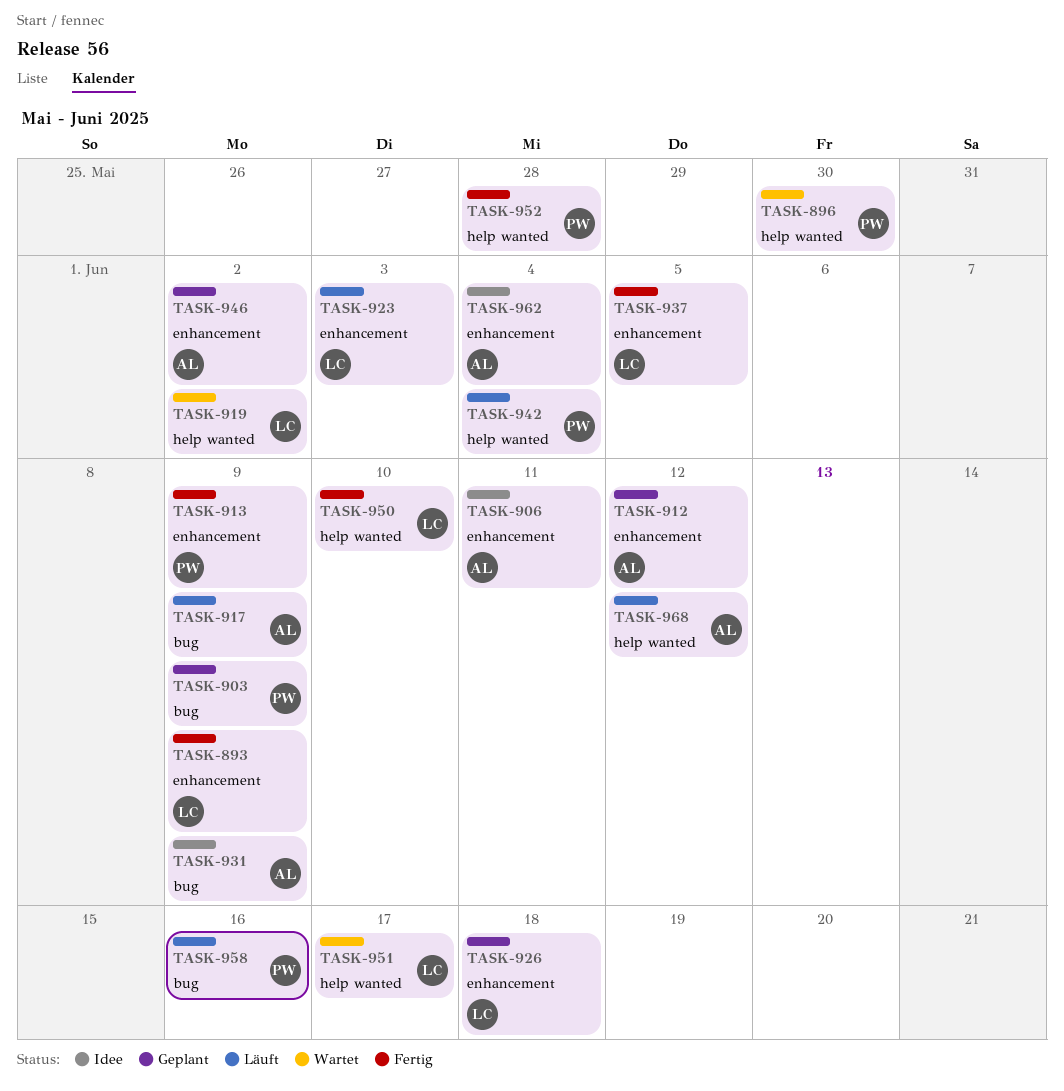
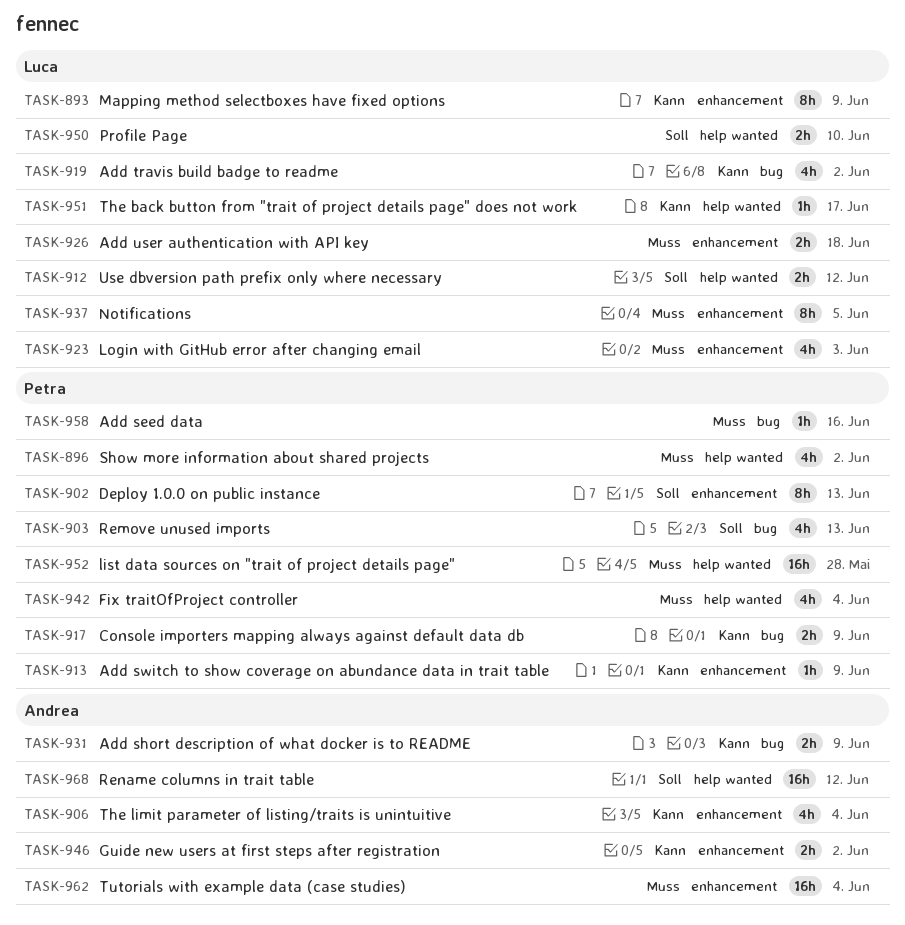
TASK-896, due: May 30 -> Jun 2
TASK-902: none -> present
TASK-903, due: Jun 9 -> Jun 13
TASK-906, due: Jun 11 -> Jun 4
TASK-912, owner: Andrea -> Luca
TASK-912, label: enhancement -> help wanted
TASK-917, owner: Andrea -> Petra
TASK-919, label: help wanted -> bug

